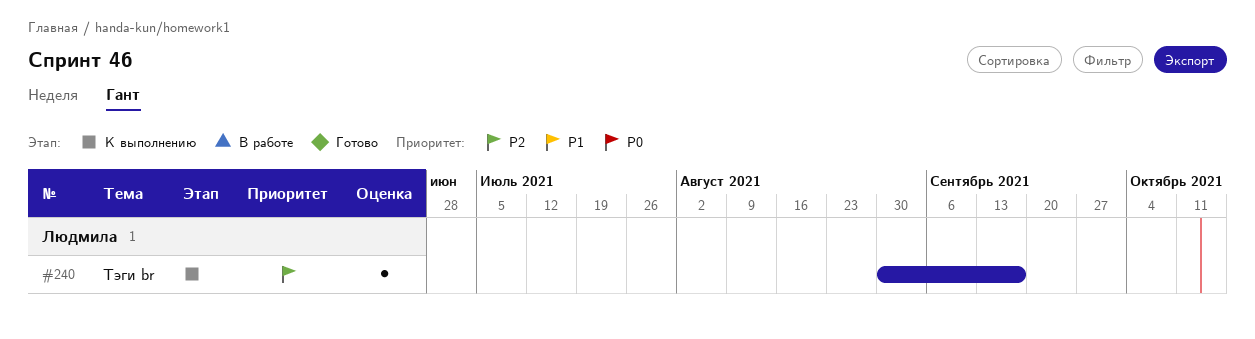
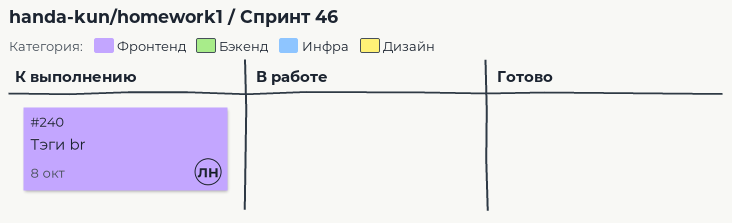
#240, due: Sep 17 -> Oct 8

